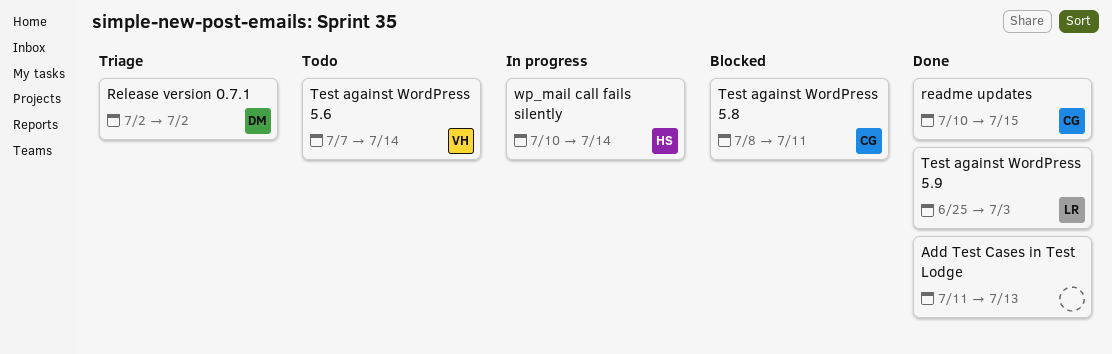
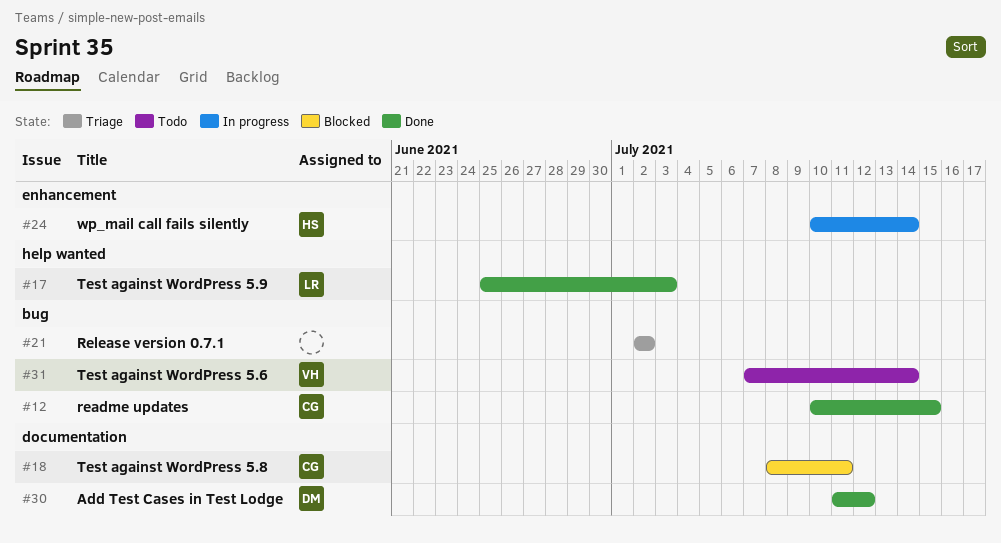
Add Test Cases in Test Lodge, owner: none -> DM
Add Test Cases in Test Lodge, due: Jul 13 -> Jul 12
Release version 0.7.1, owner: DM -> none

